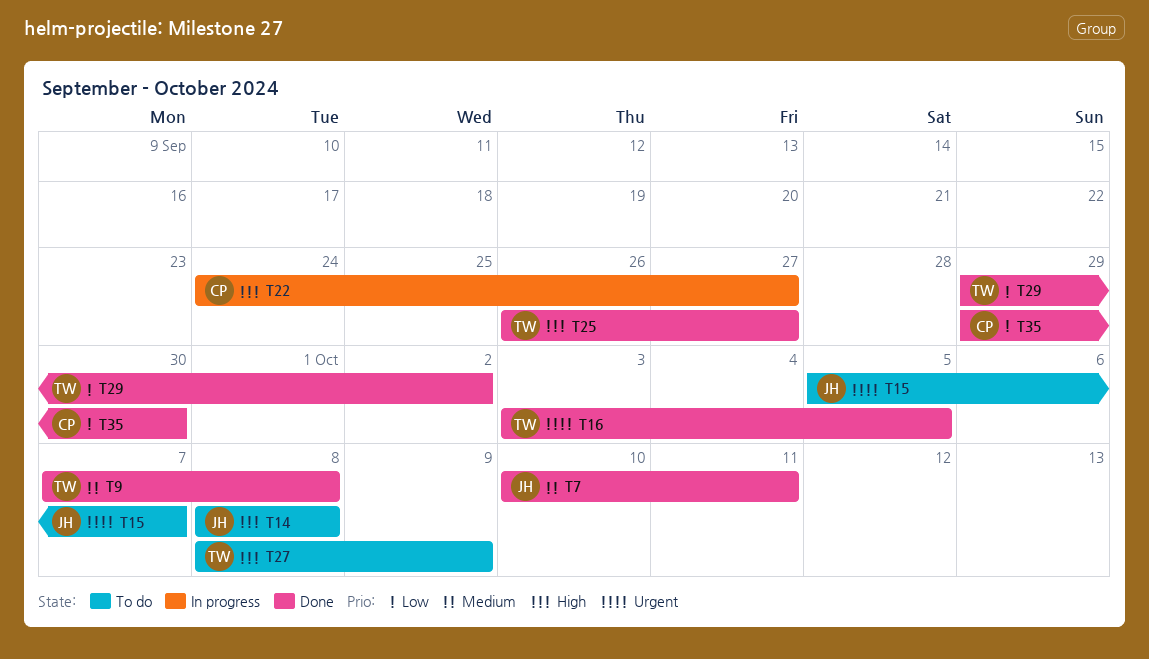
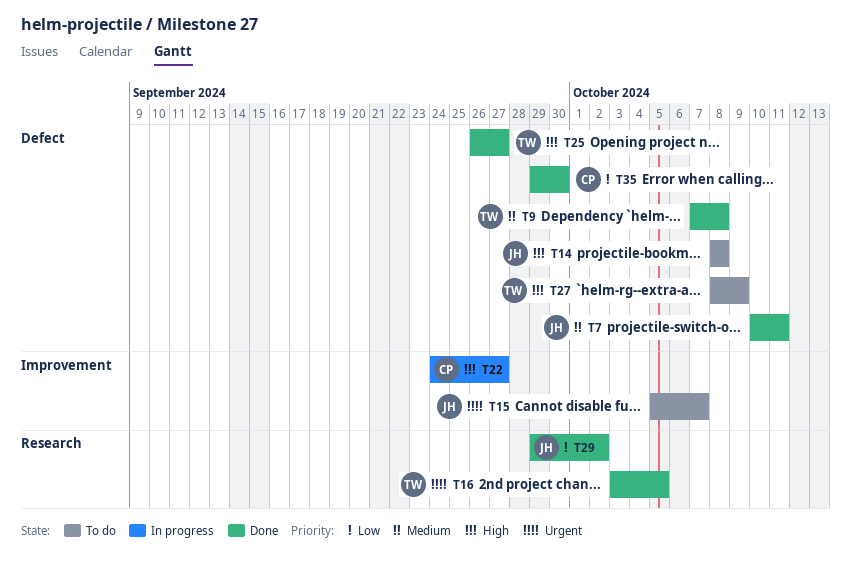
T29, owner: TW -> JH

